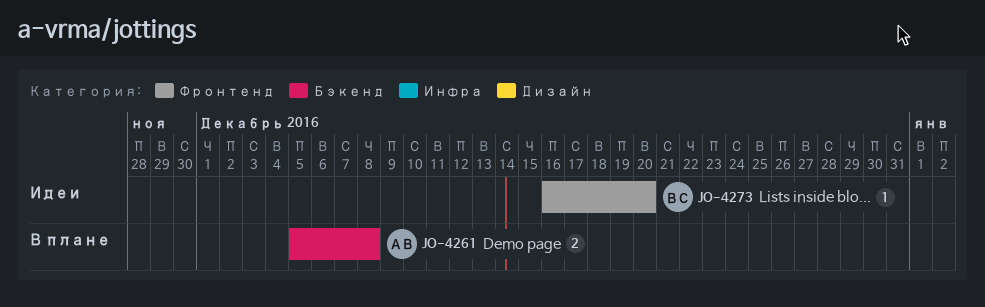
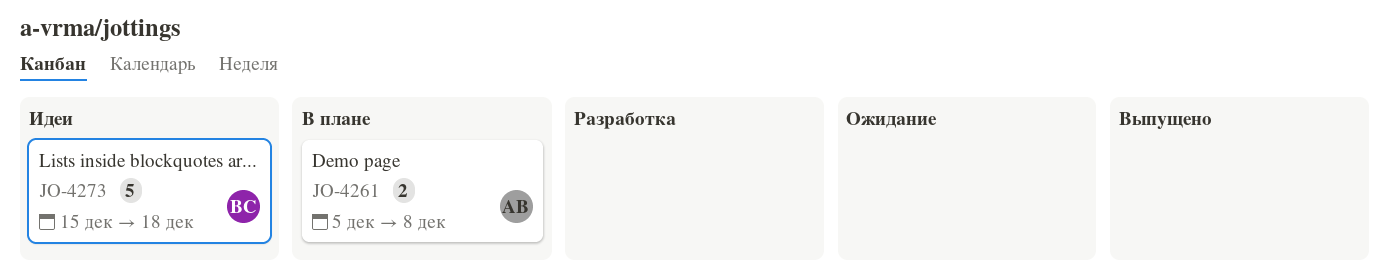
JO-4273, estimate: 1 -> 5
JO-4273, start: Dec 16 -> Dec 15
JO-4273, due: Dec 20 -> Dec 18

